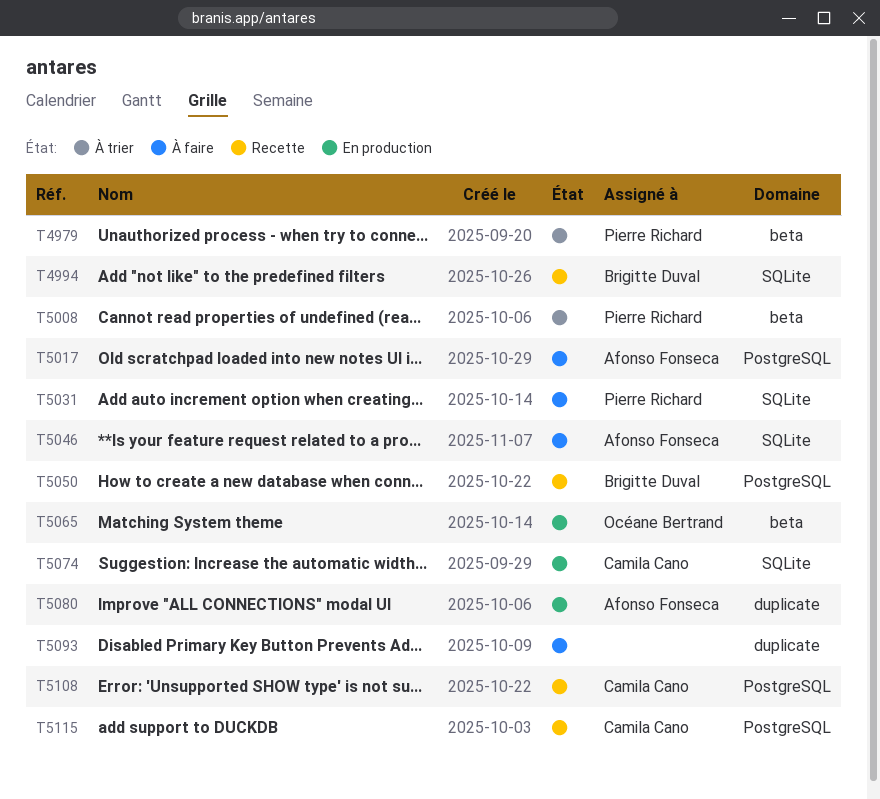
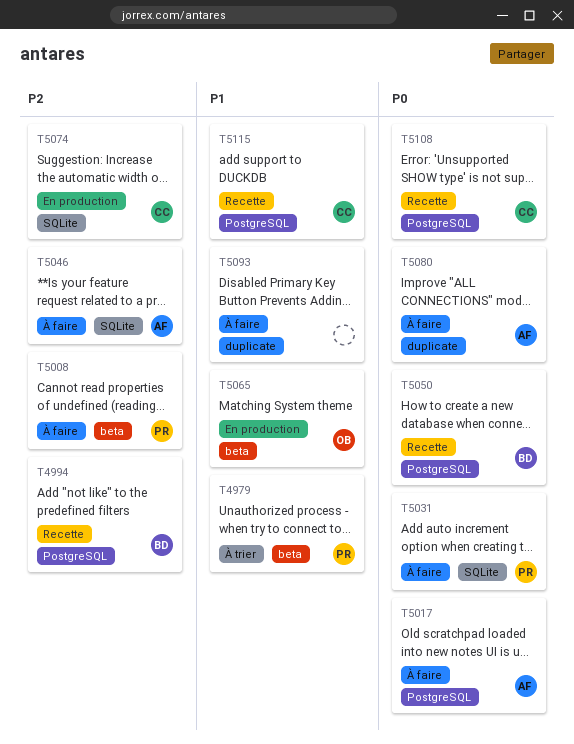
T4994, label: SQLite -> PostgreSQL
T5008, status: À trier -> À faire
T5080, status: En production -> À faire

